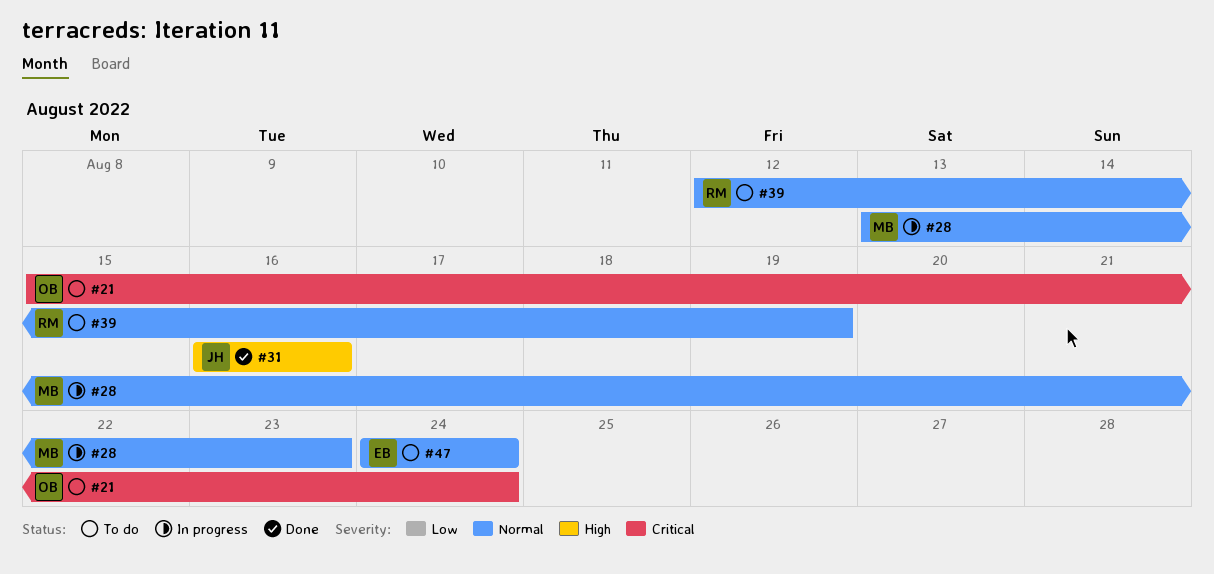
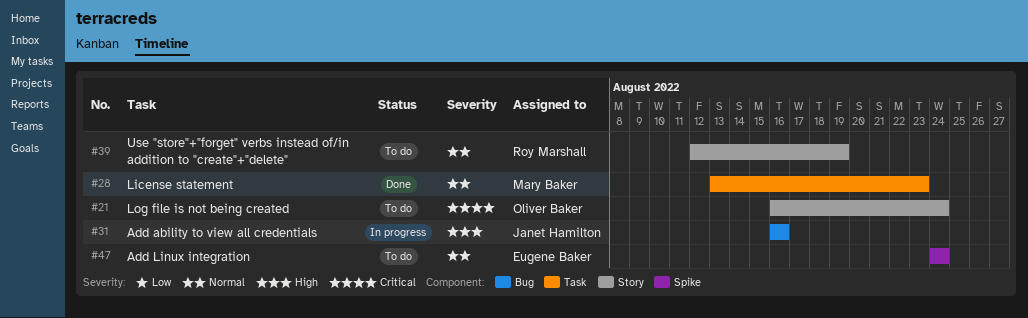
#21, start: Aug 15 -> Aug 16
#28, status: In progress -> Done
#31, status: Done -> In progress

